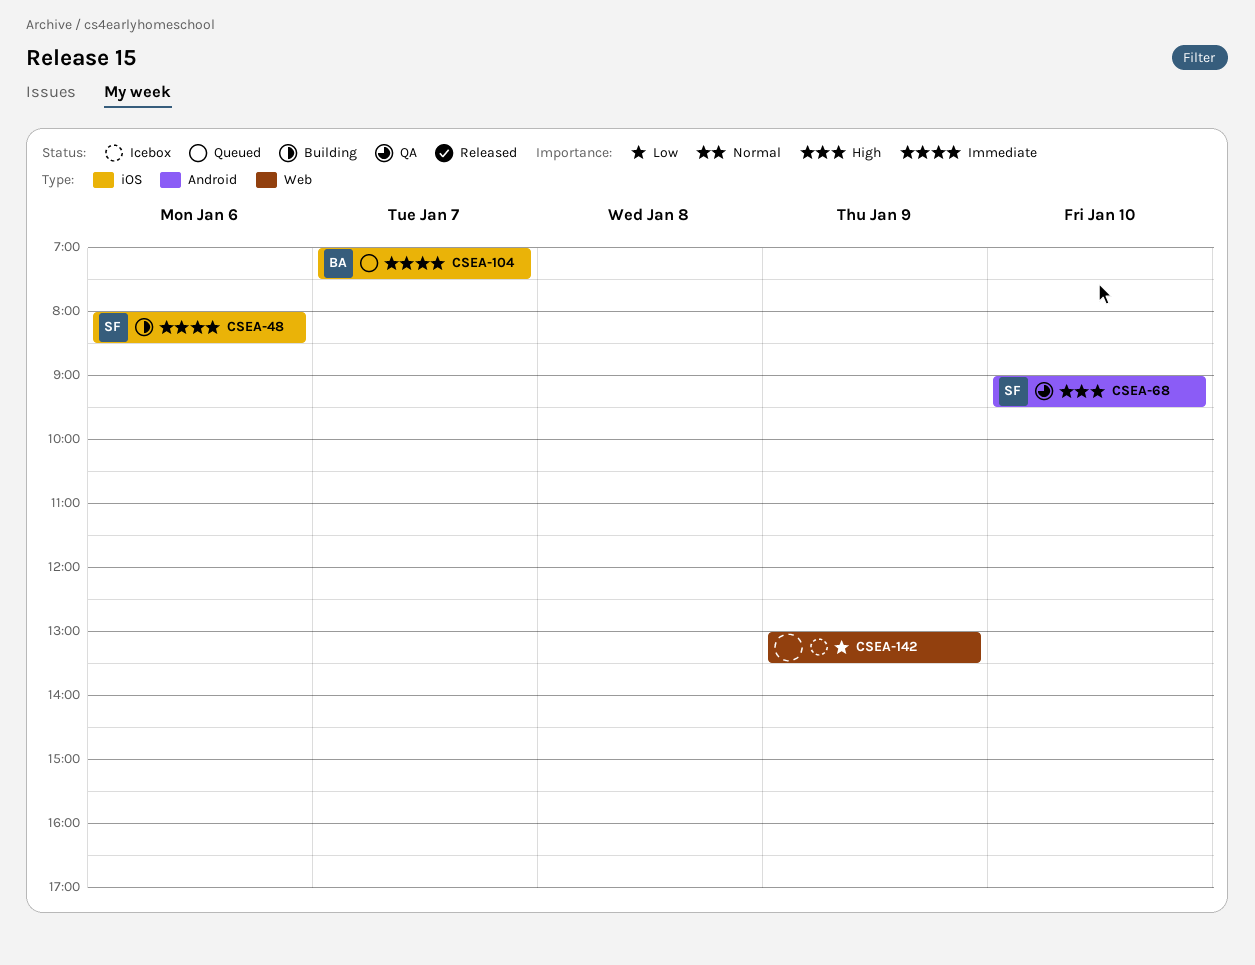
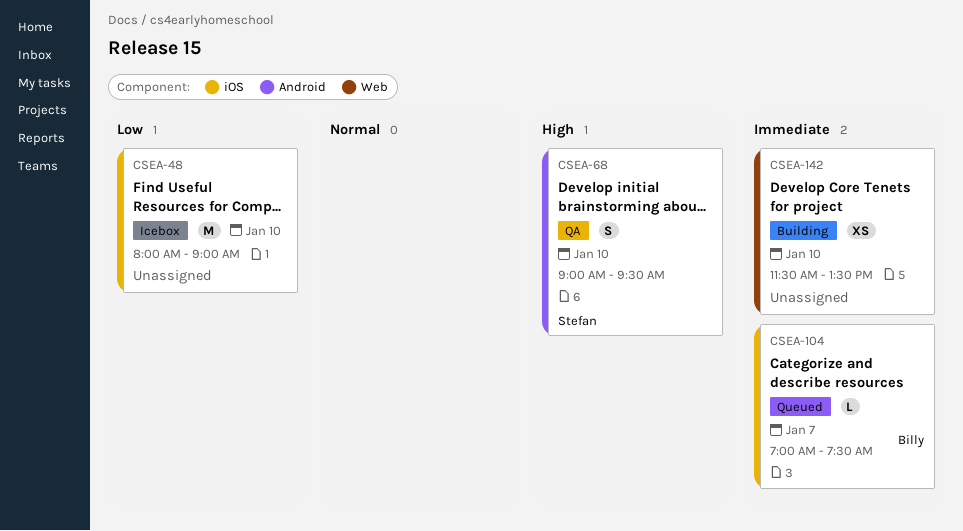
CSEA-48, status: Building -> Icebox
CSEA-48, owner: Stefan -> none
CSEA-48, priority: Immediate -> Low
CSEA-48, day: Jan 6 -> Jan 10
CSEA-48, ends: 08:30 -> 09:00
CSEA-142, status: Icebox -> Building
CSEA-142, priority: Low -> Immediate
CSEA-142, day: Jan 9 -> Jan 10
CSEA-142, begins: 13:00 -> 11:30

